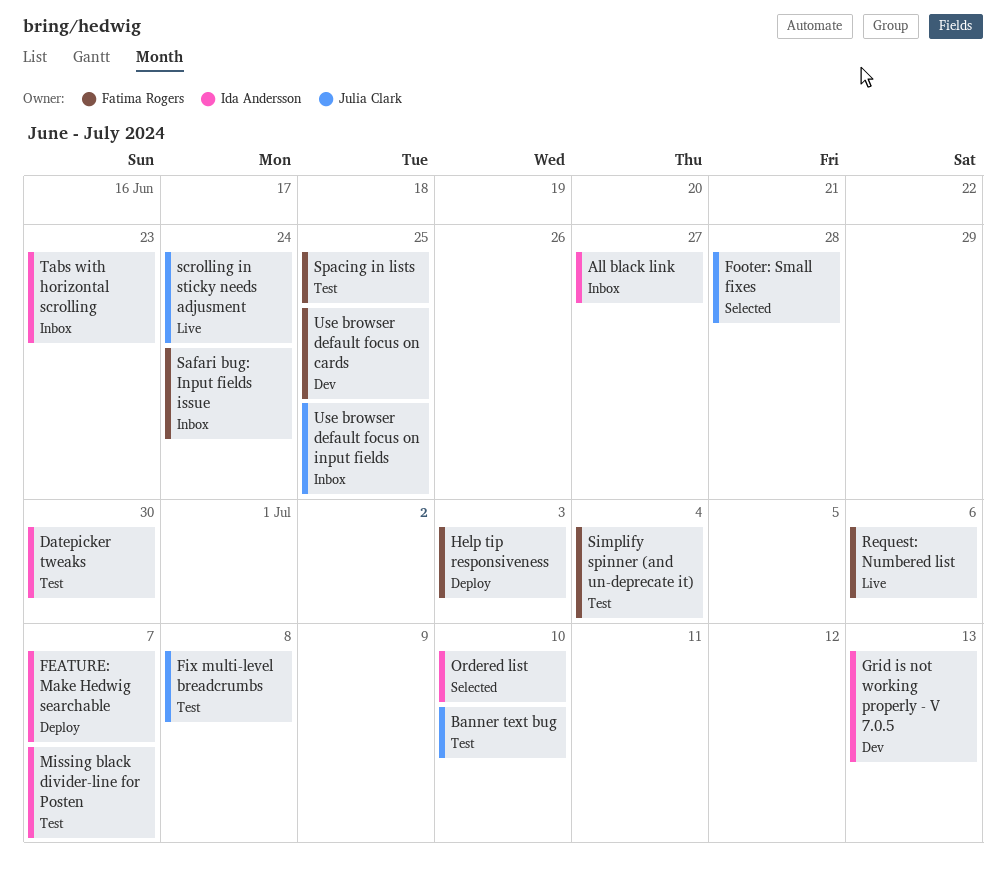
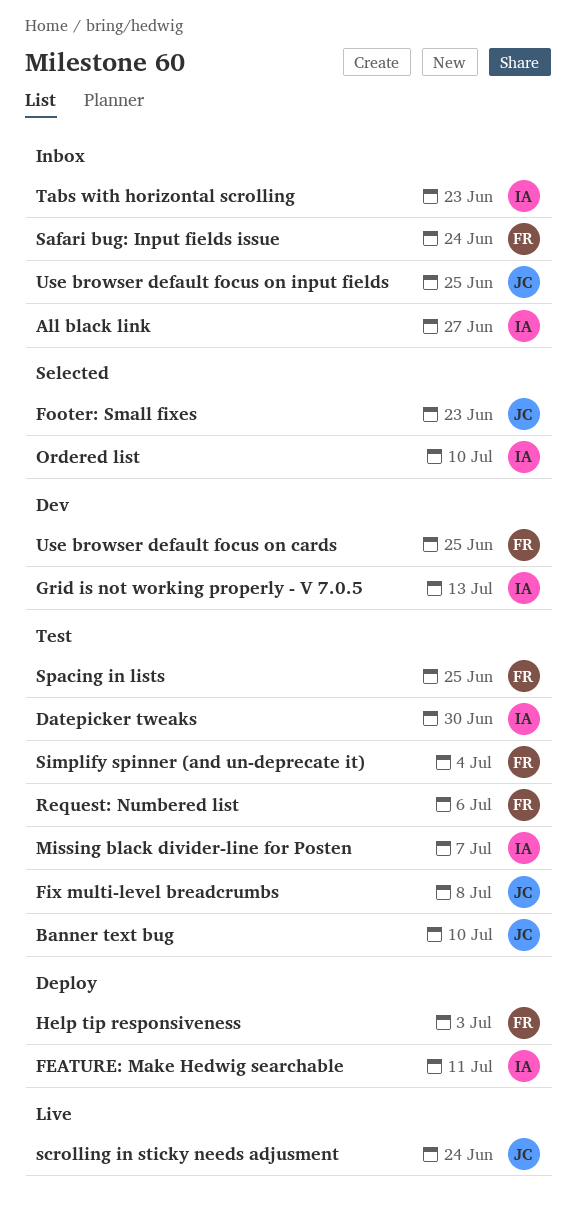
FEATURE: Make Hedwig searchable, due: Jul 7 -> Jul 11
Footer: Small fixes, due: Jun 28 -> Jun 23
Request: Numbered list, status: Live -> Test

